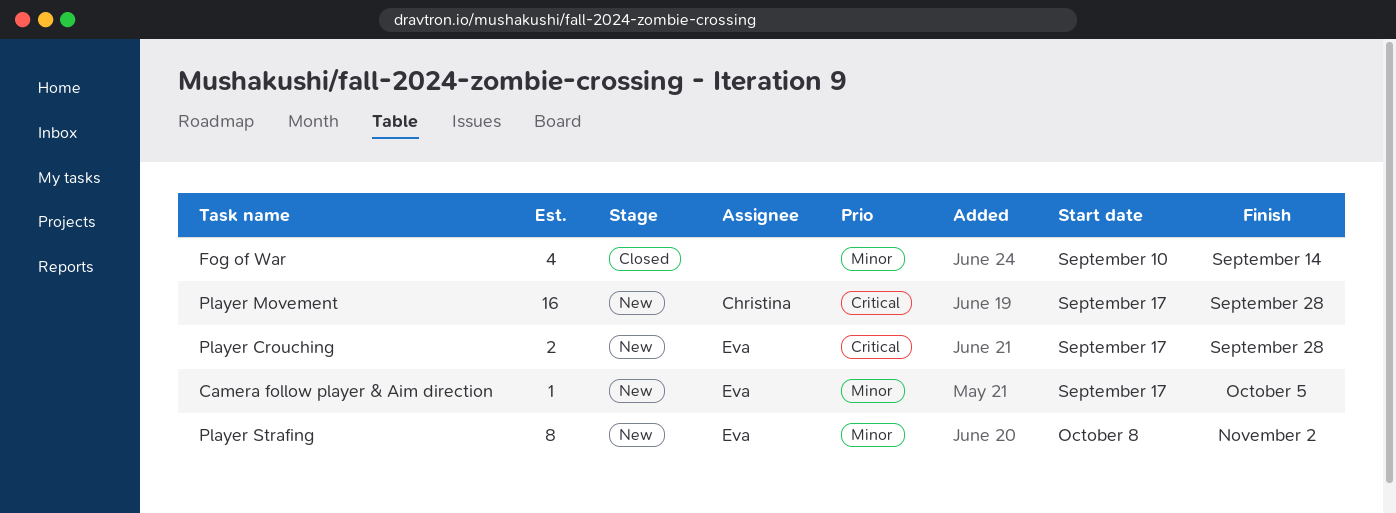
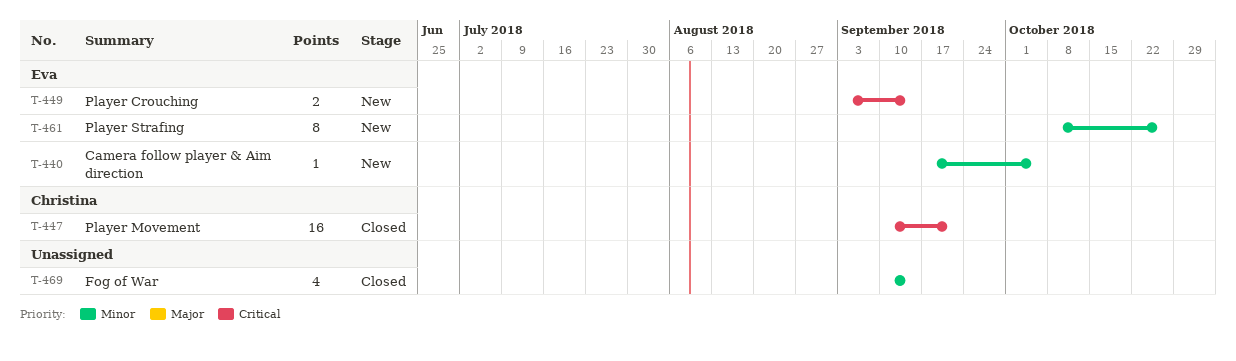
Player Crouching, start: Sep 17 -> Sep 3
Player Crouching, due: Sep 28 -> Sep 14
Player Movement, status: New -> Closed
Player Movement, start: Sep 17 -> Sep 10
Player Movement, due: Sep 28 -> Sep 21
Player Strafing, due: Nov 2 -> Oct 26

